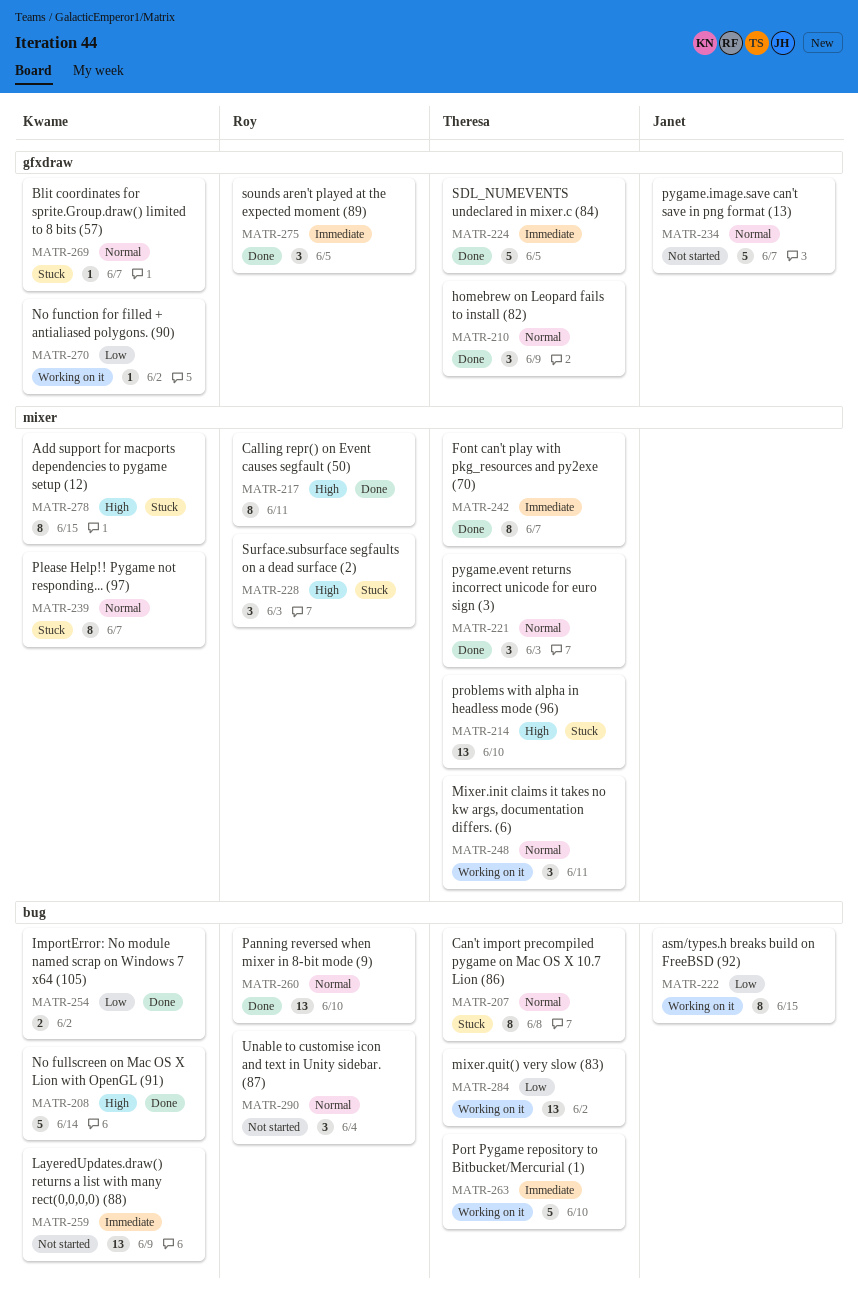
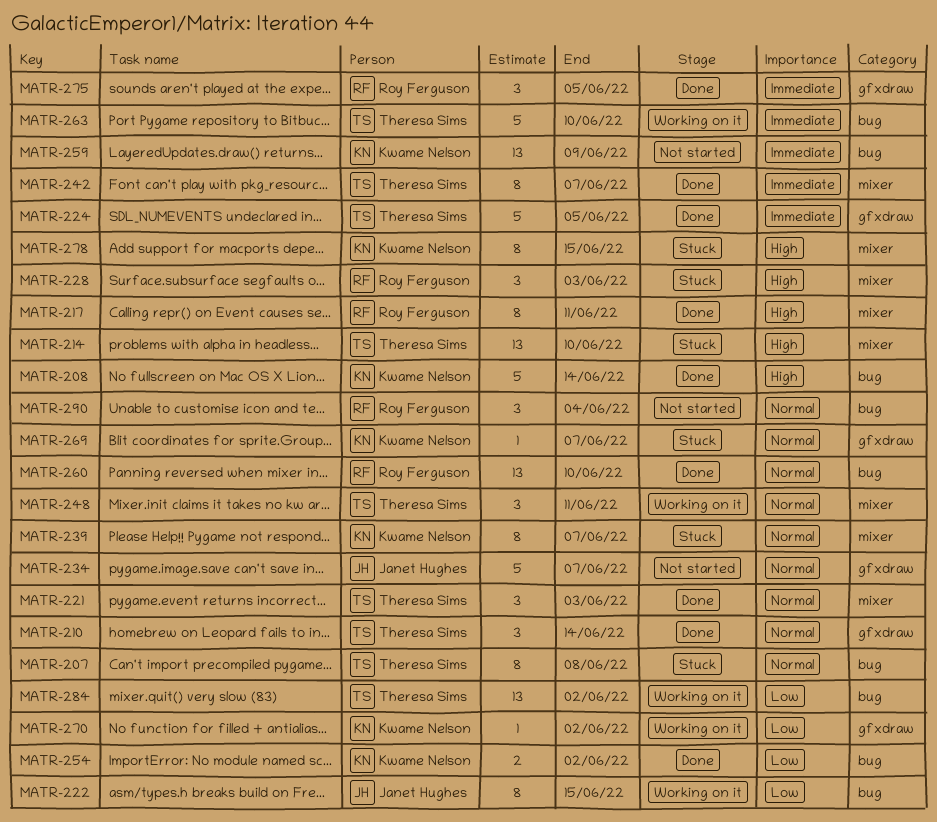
MATR-210, due: Jun 9 -> Jun 14

